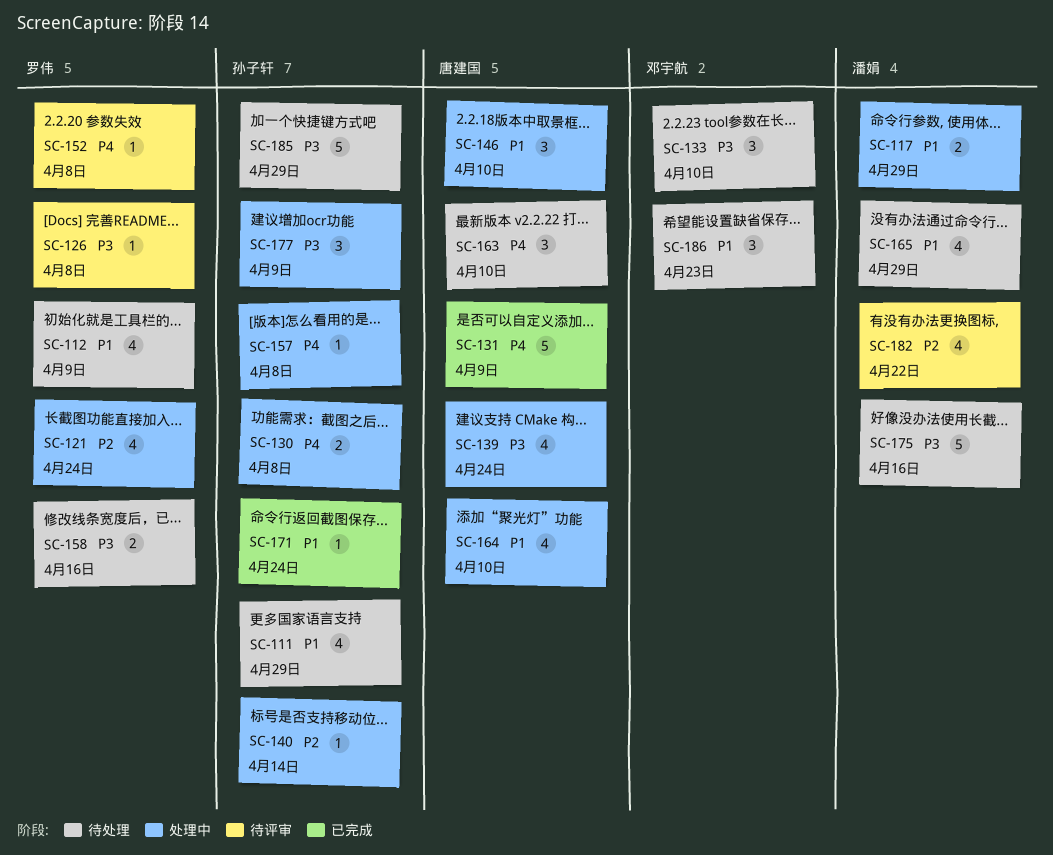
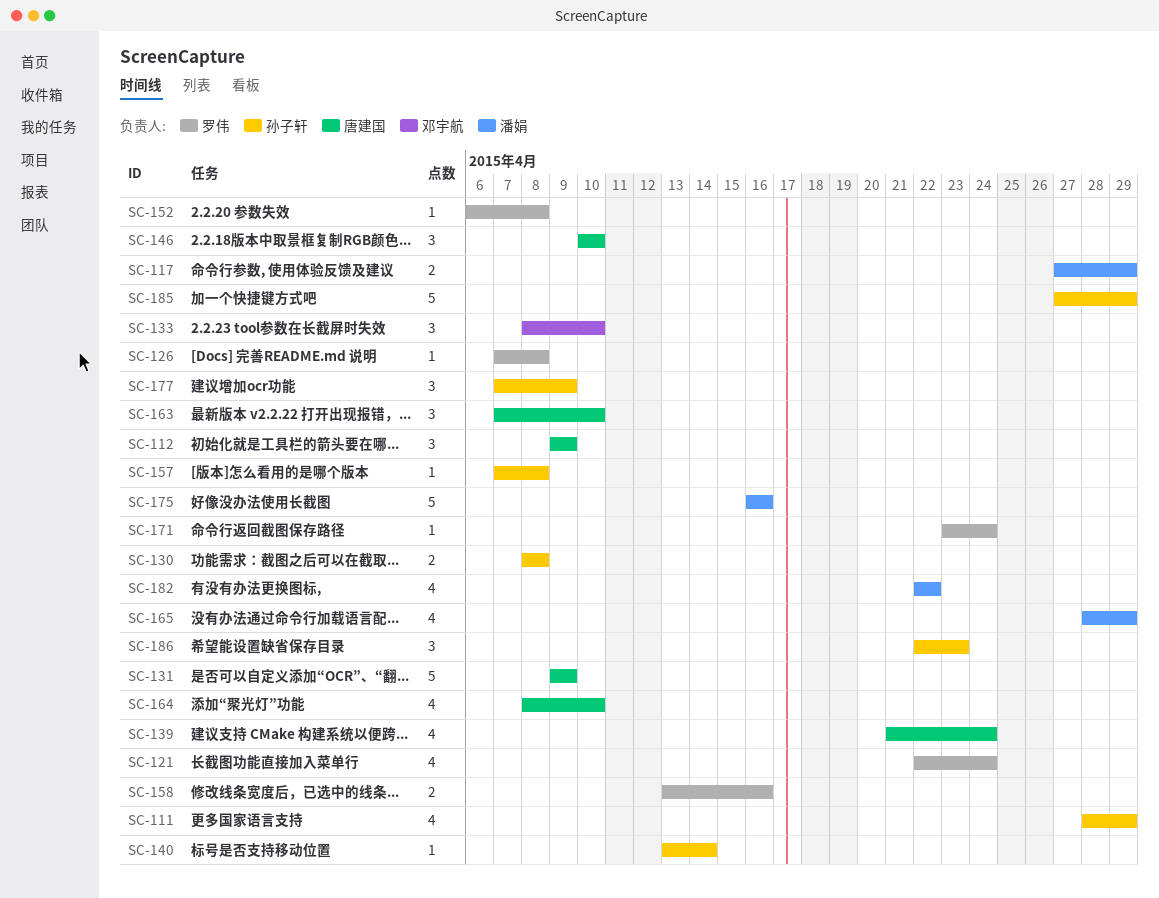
SC-112, owner: 罗伟 -> 唐建国
SC-112, estimate: 4 -> 3
SC-171, owner: 孙子轩 -> 罗伟
SC-186, owner: 邓宇航 -> 孙子轩

